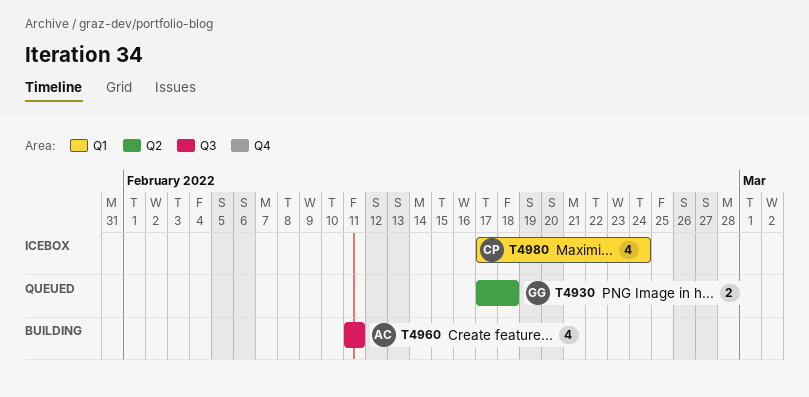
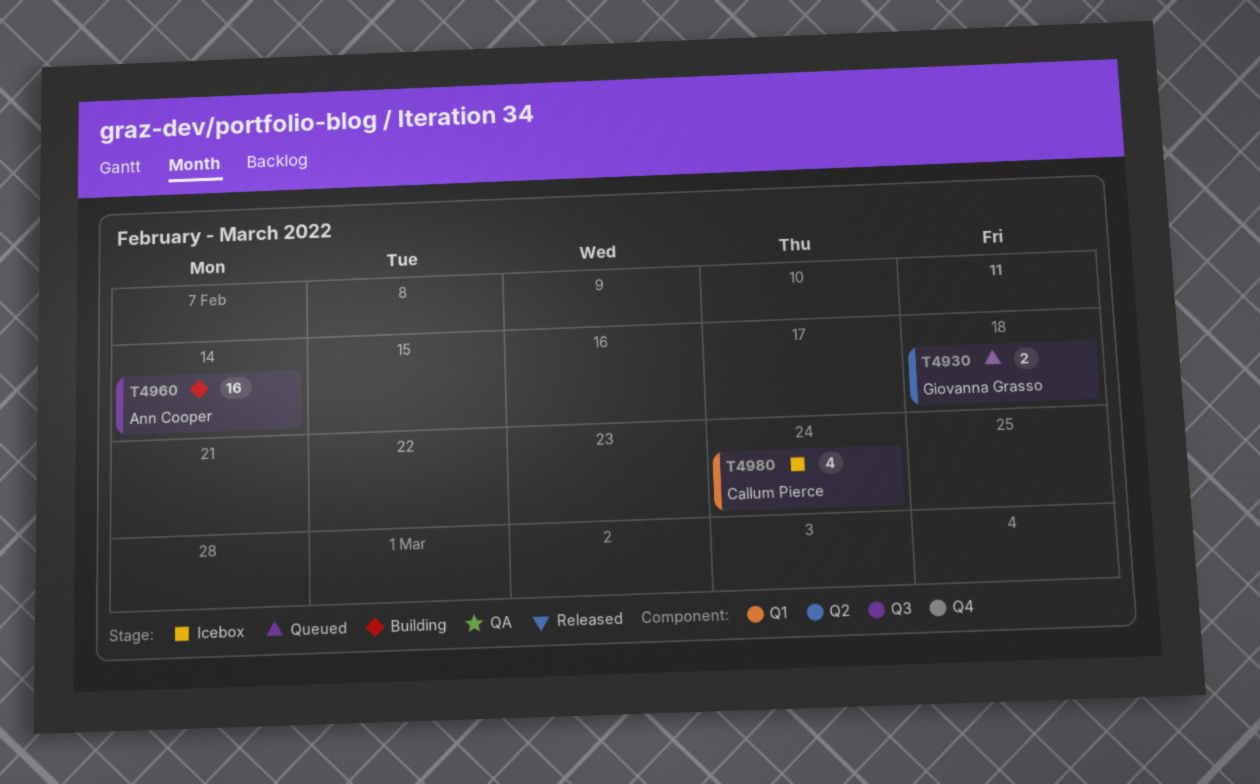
T4960, estimate: 4 -> 16
T4960, due: Feb 11 -> Feb 14

